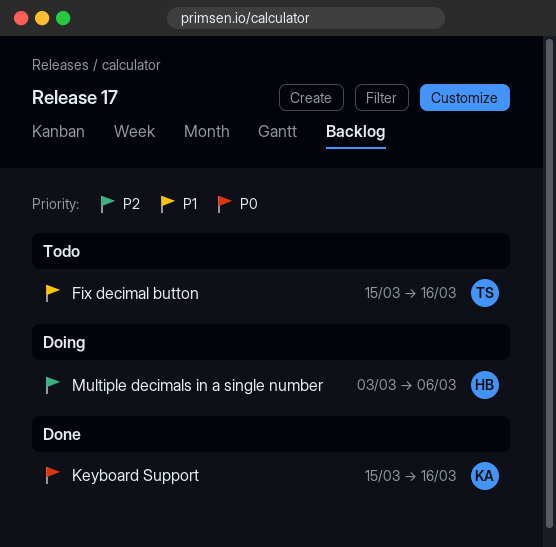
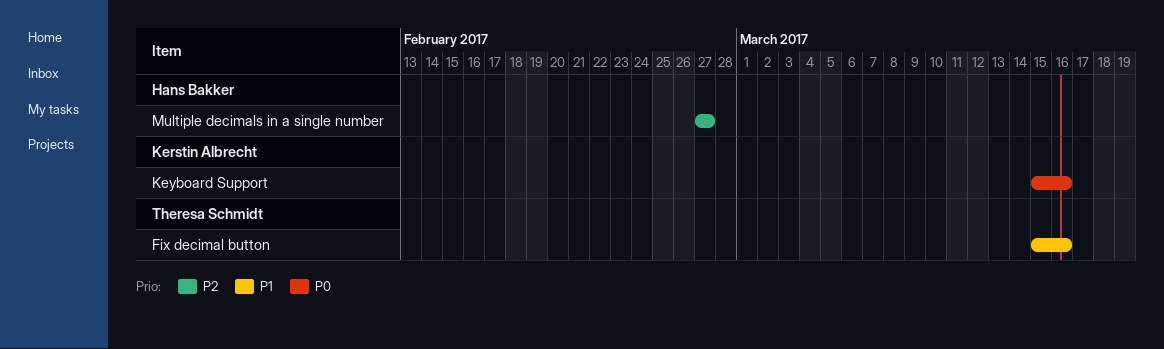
Multiple decimals in a single number, start: Mar 3 -> Feb 27
Multiple decimals in a single number, due: Mar 6 -> Feb 27

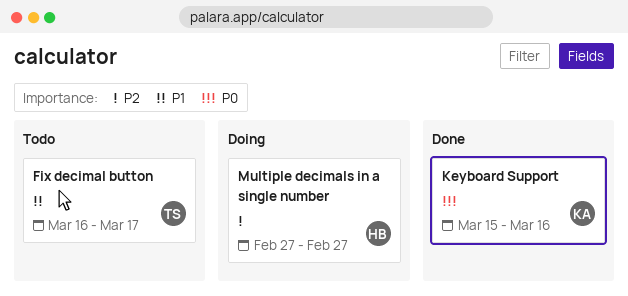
Fix decimal button, start: Mar 15 -> Mar 16
Fix decimal button, due: Mar 16 -> Mar 17

